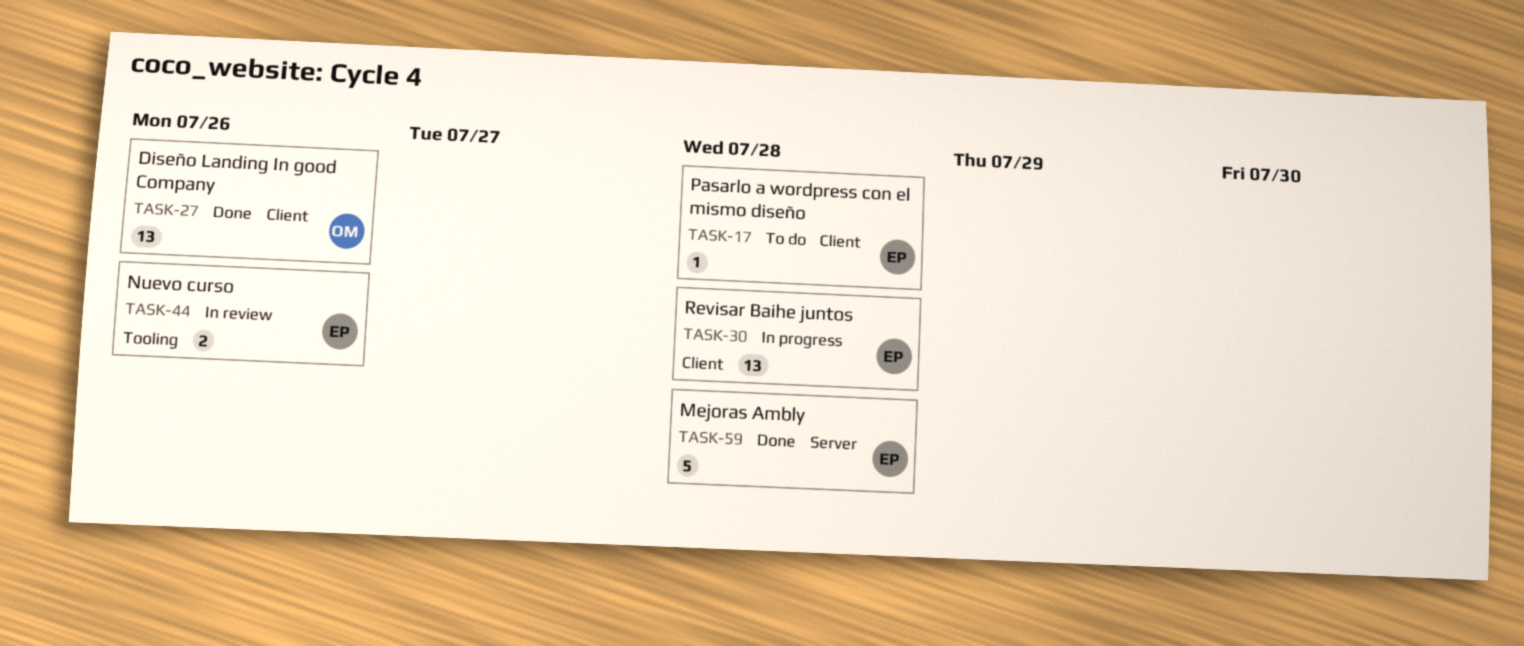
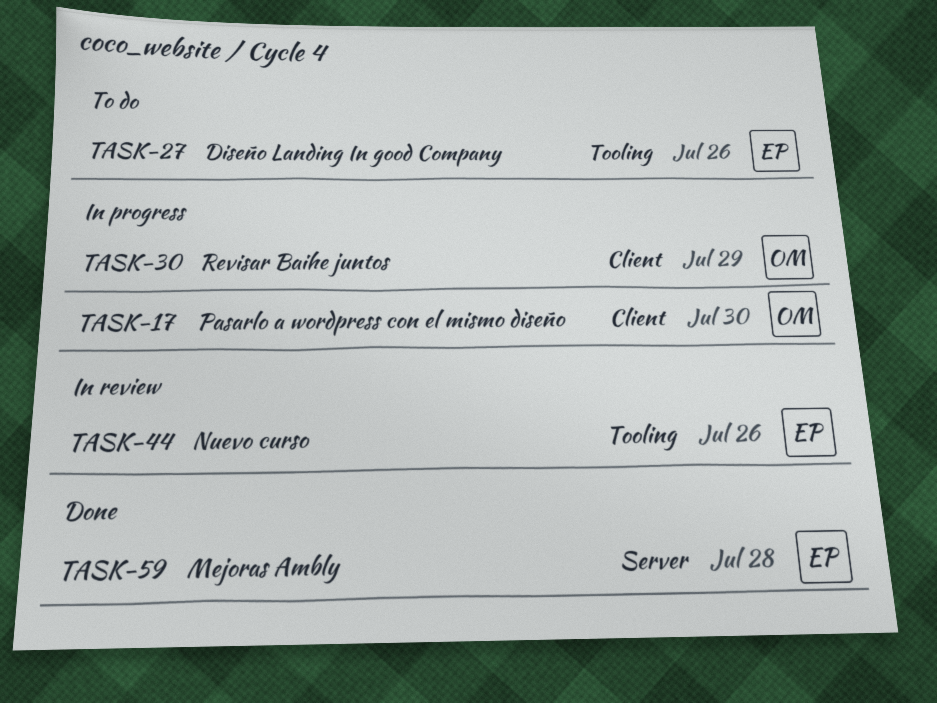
TASK-17, status: To do -> In progress
TASK-17, owner: EP -> OM
TASK-17, due: Jul 28 -> Jul 30
TASK-27, status: Done -> To do
TASK-27, owner: OM -> EP
TASK-27, label: Client -> Tooling
TASK-30, owner: EP -> OM
TASK-30, due: Jul 28 -> Jul 29

